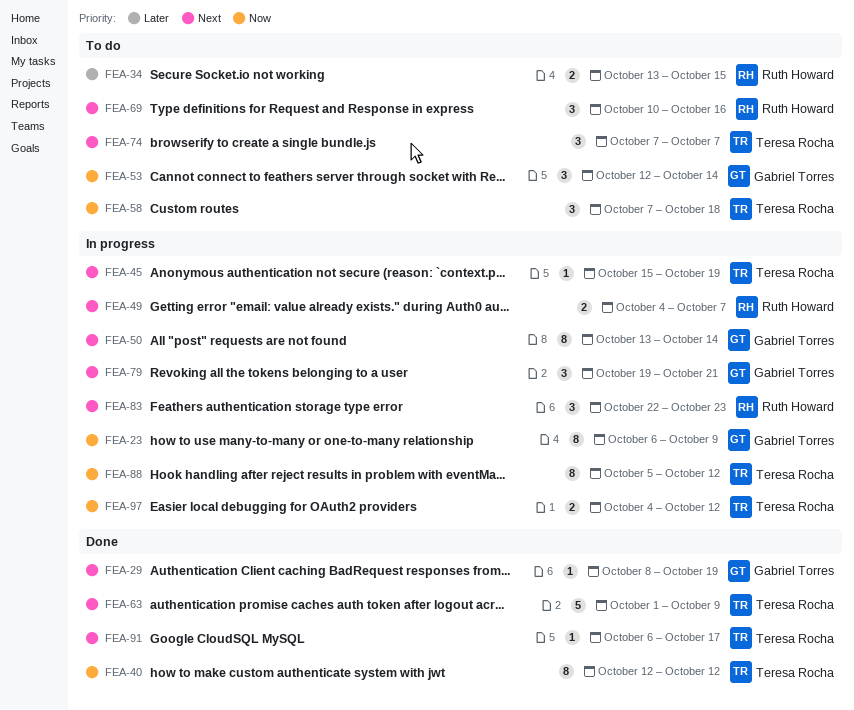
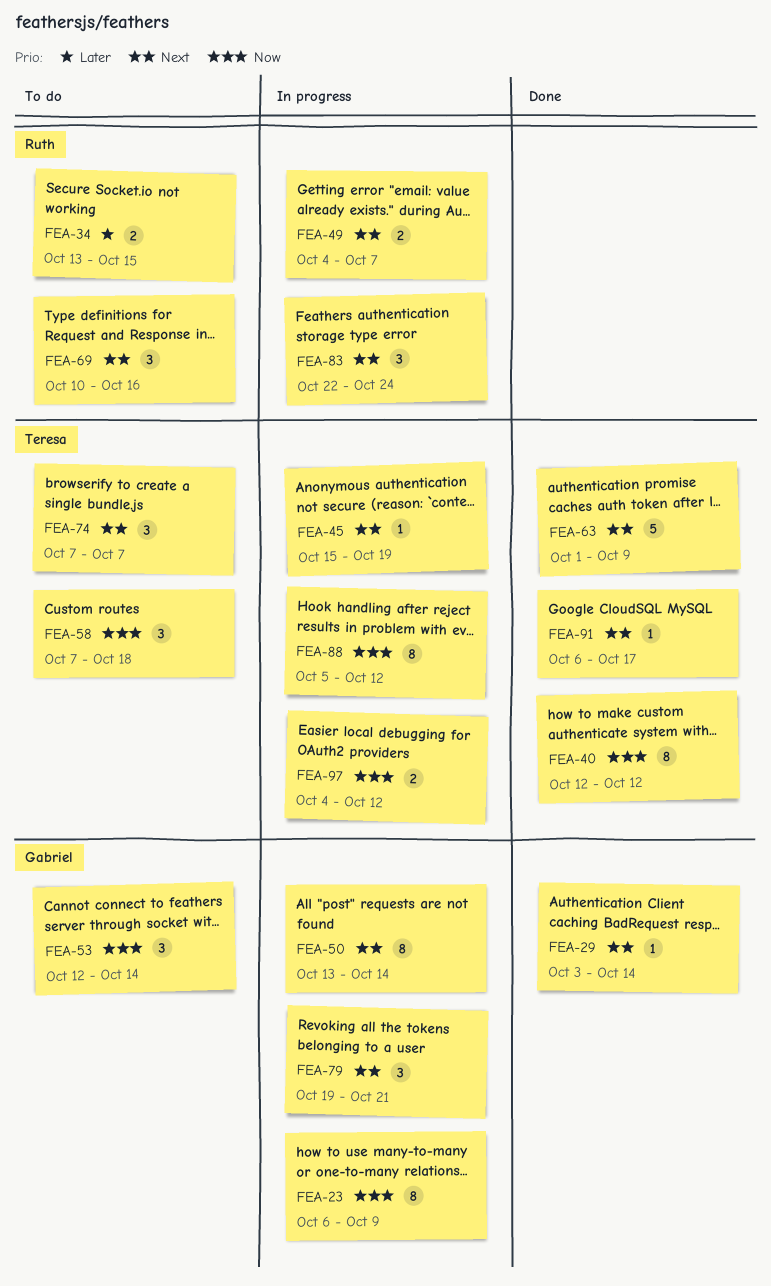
FEA-29, start: Oct 8 -> Oct 3
FEA-29, due: Oct 19 -> Oct 14
FEA-83, due: Oct 23 -> Oct 24

